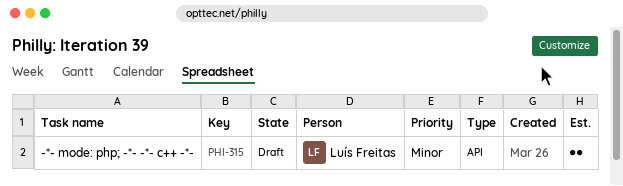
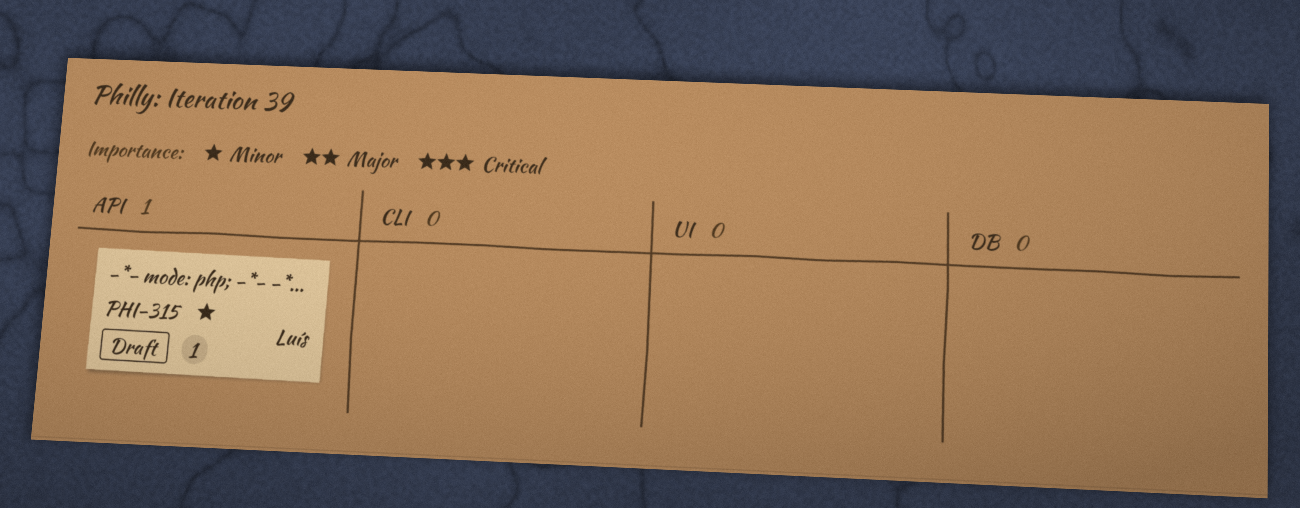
PHI-315, estimate: 2 -> 1

